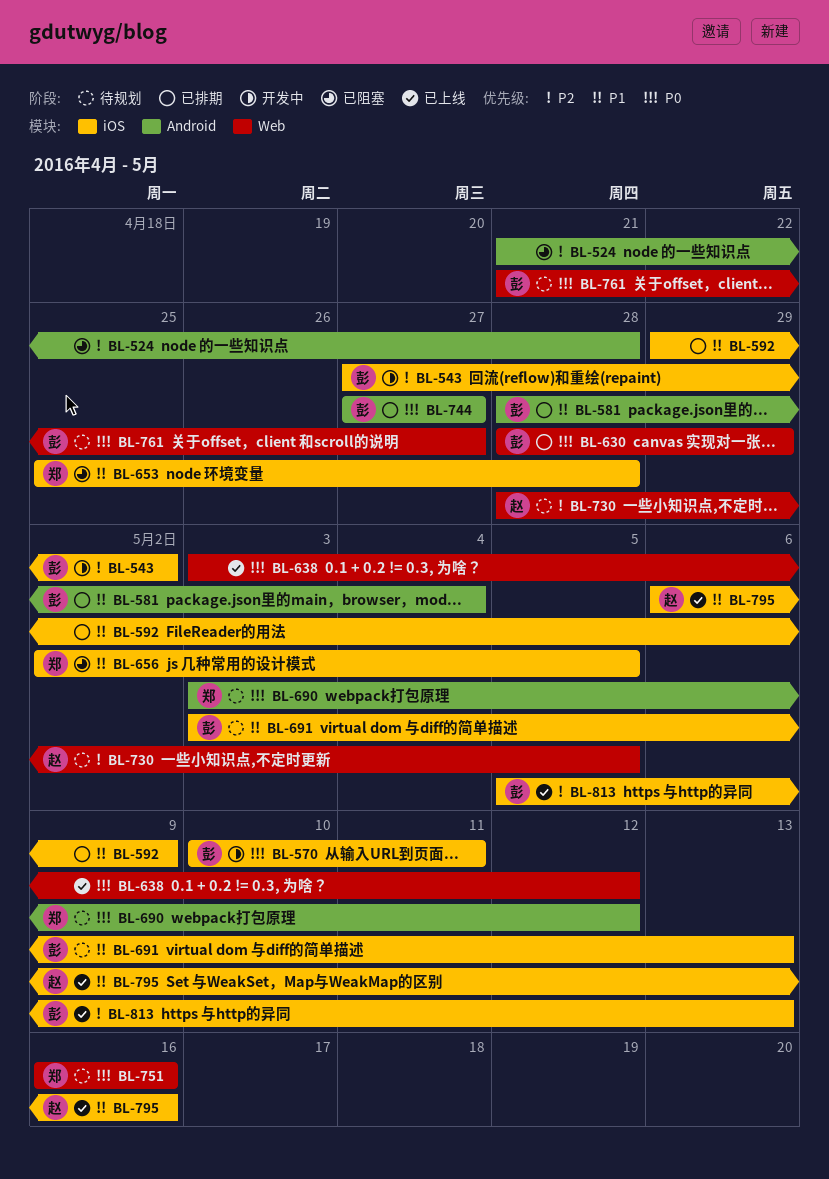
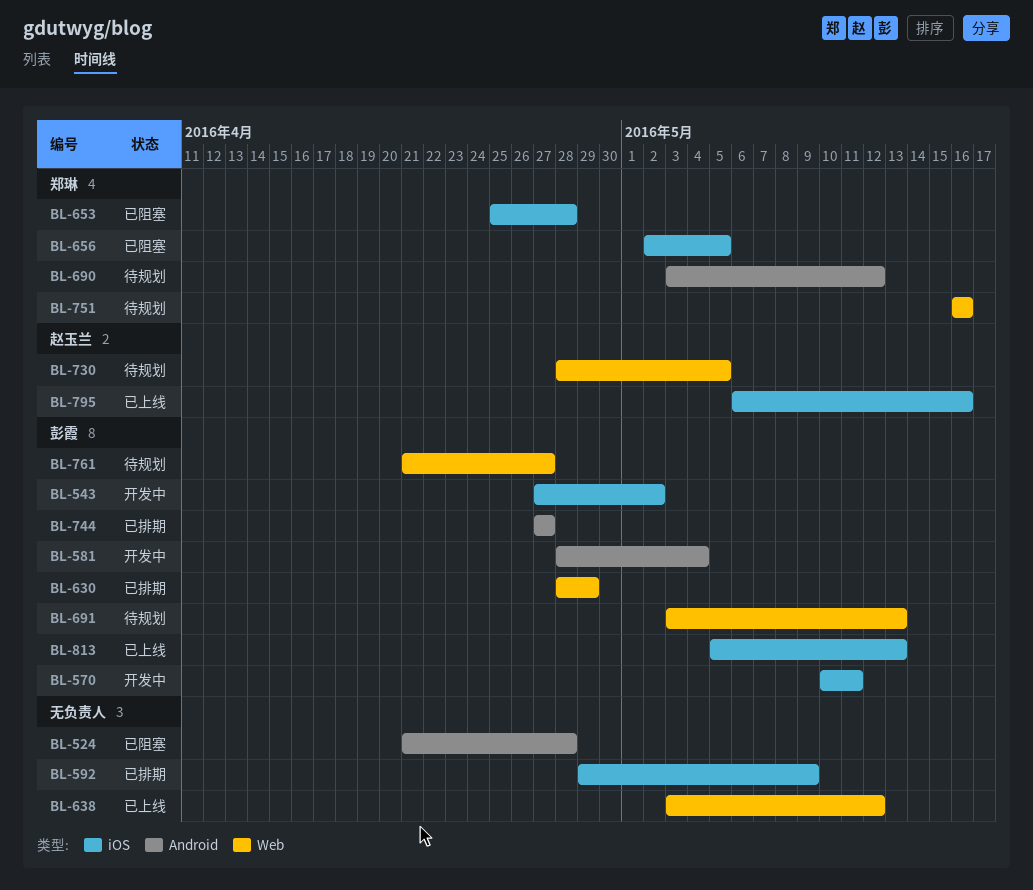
BL-581, status: 已排期 -> 开发中
BL-691, label: iOS -> Web

